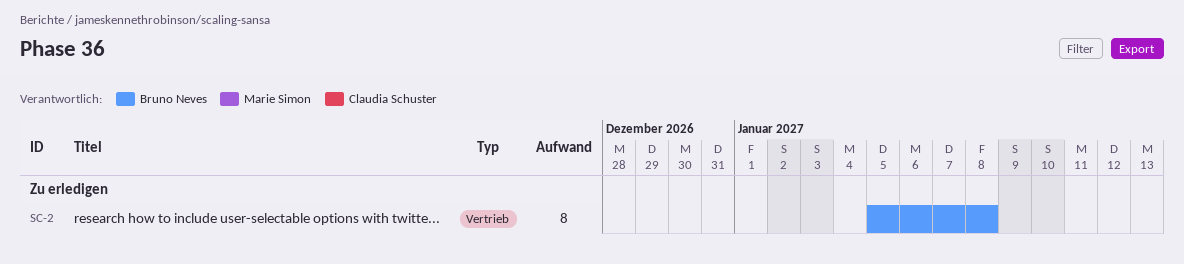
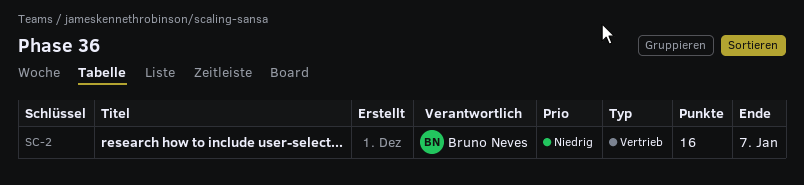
SC-2, estimate: 8 -> 16
SC-2, due: Jan 8 -> Jan 7

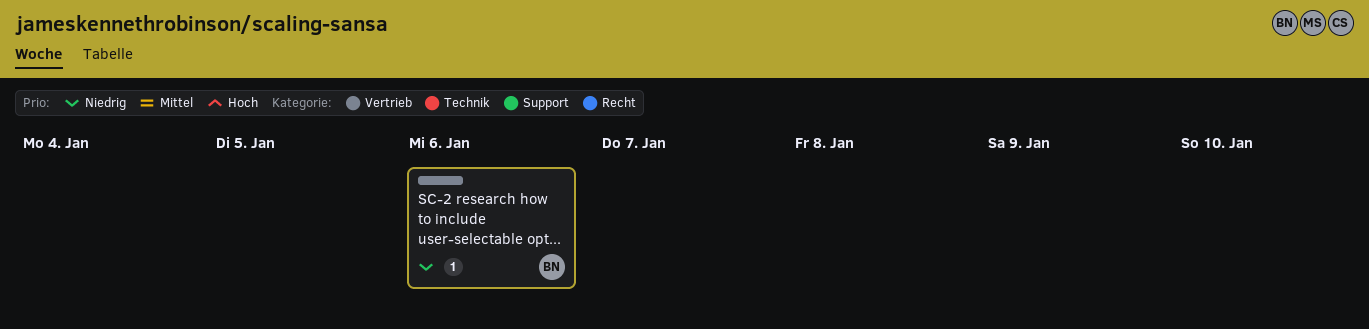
SC-2, estimate: 16 -> 1
SC-2, due: Jan 7 -> Jan 6

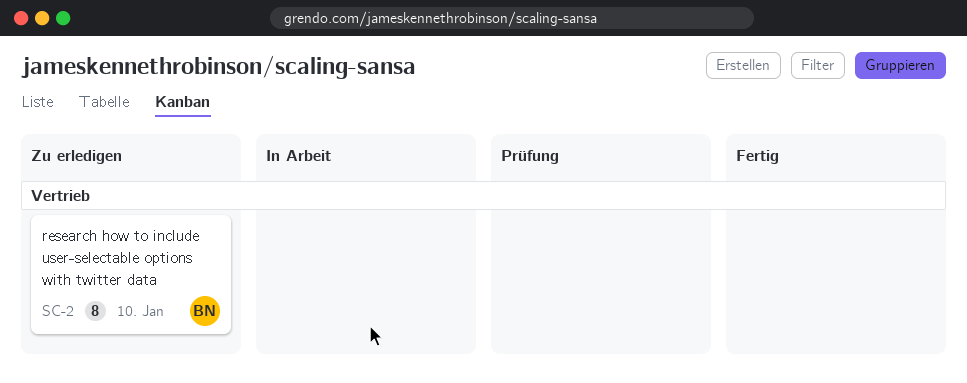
SC-2, estimate: 1 -> 8
SC-2, due: Jan 6 -> Jan 10

